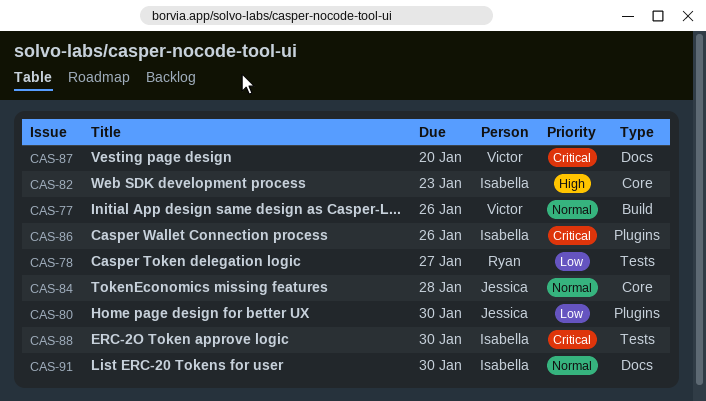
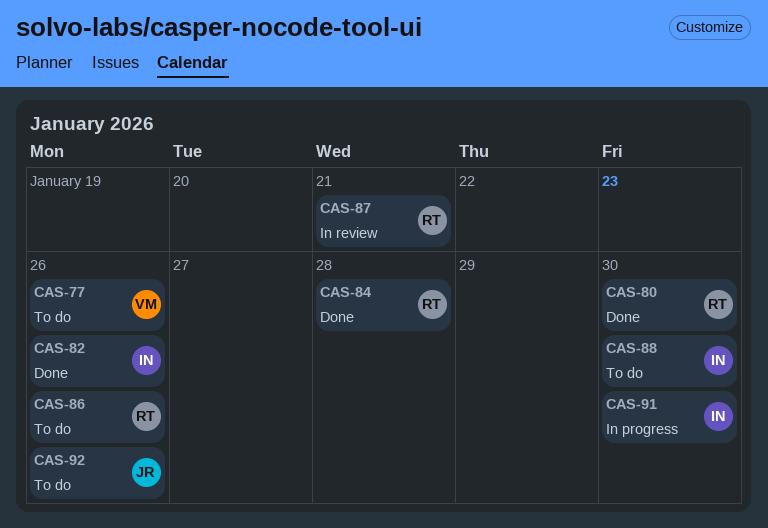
CAS-78: present -> none
CAS-80, owner: Jessica -> Ryan
CAS-82, due: Jan 23 -> Jan 26
CAS-84, owner: Jessica -> Ryan
CAS-86, owner: Isabella -> Ryan
CAS-87, owner: Victor -> Ryan
CAS-87, due: Jan 20 -> Jan 21
CAS-92: none -> present

